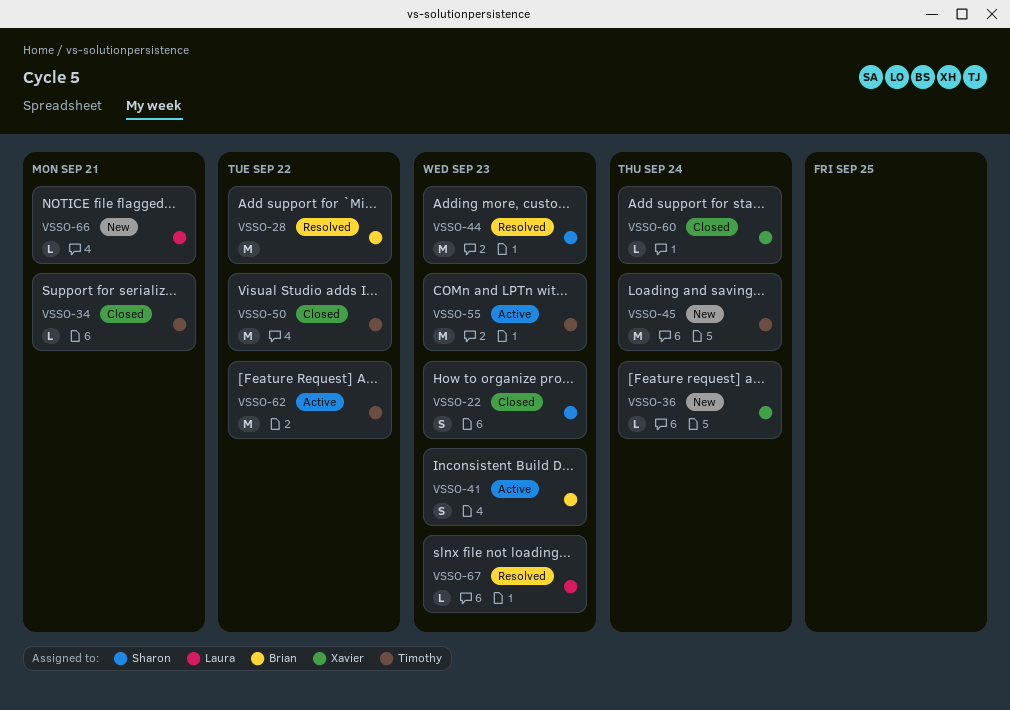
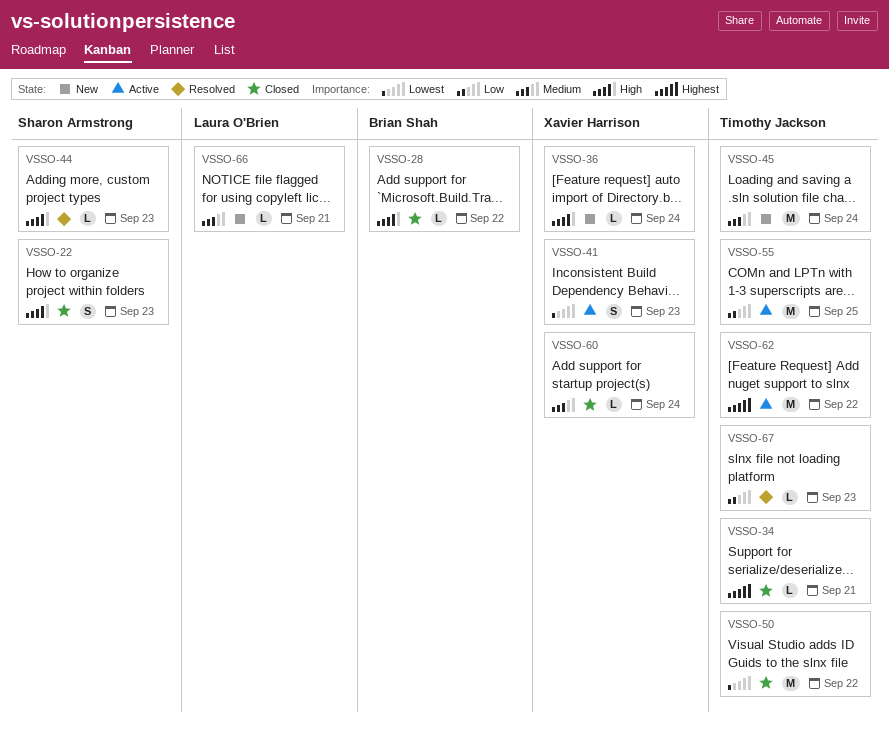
VSSO-28, status: Resolved -> Closed
VSSO-28, estimate: M -> L
VSSO-41, owner: Brian Shah -> Xavier Harrison
VSSO-44, estimate: M -> L
VSSO-55, due: Sep 23 -> Sep 25
VSSO-67, owner: Laura O'Brien -> Timothy Jackson

